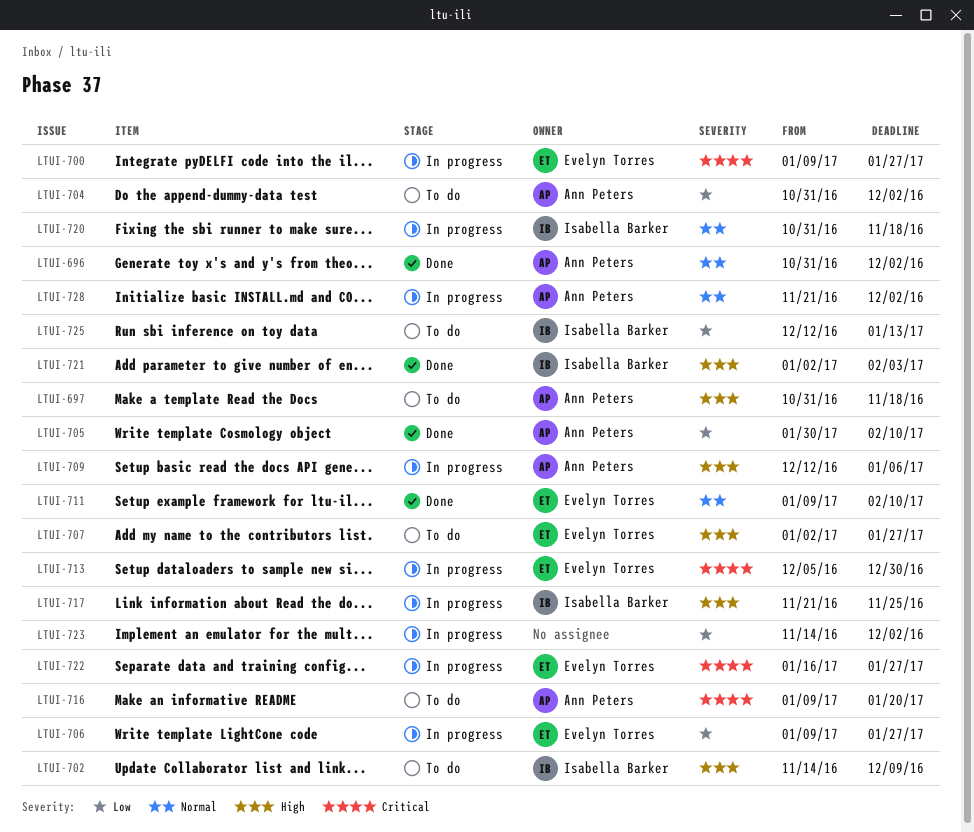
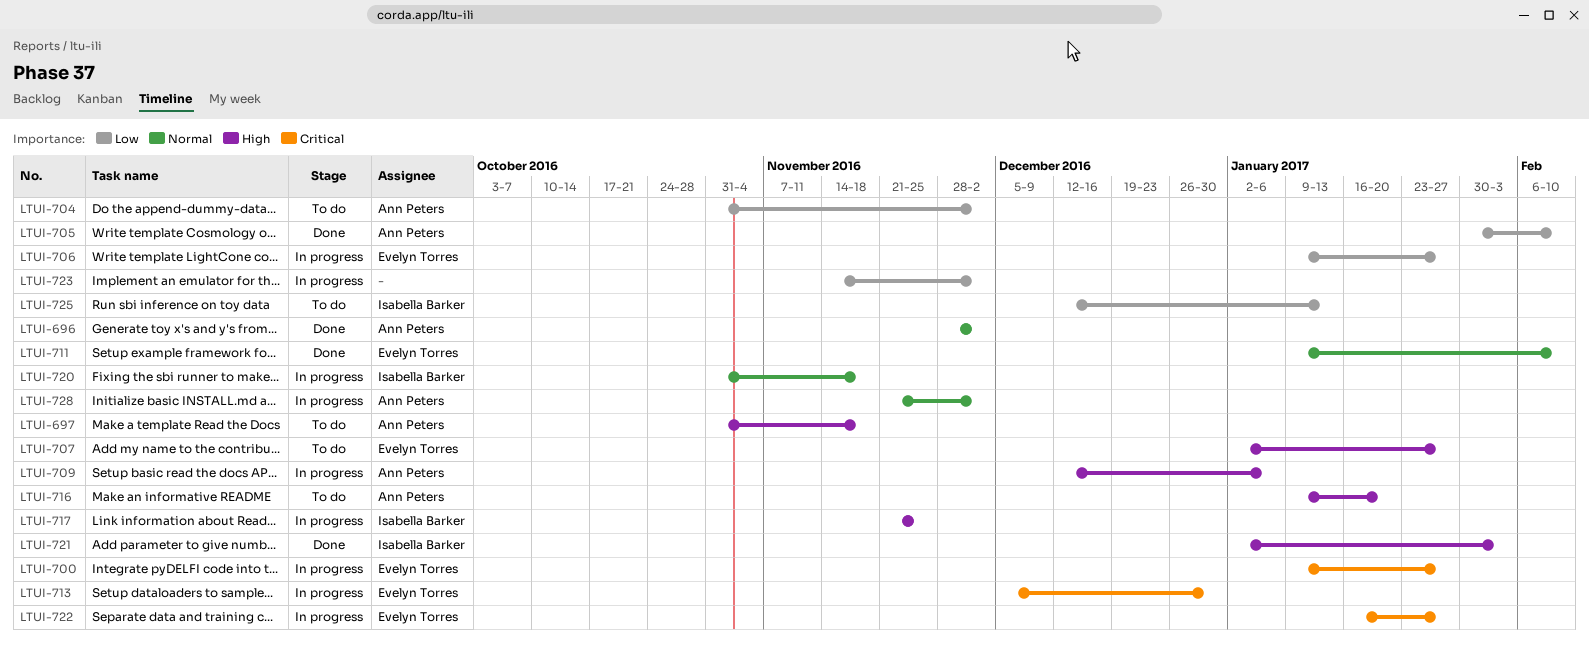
LTUI-696, start: Oct 31 -> Nov 28
LTUI-702: present -> none
LTUI-716, priority: Critical -> High

